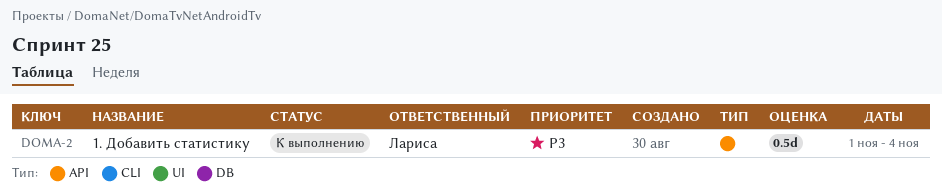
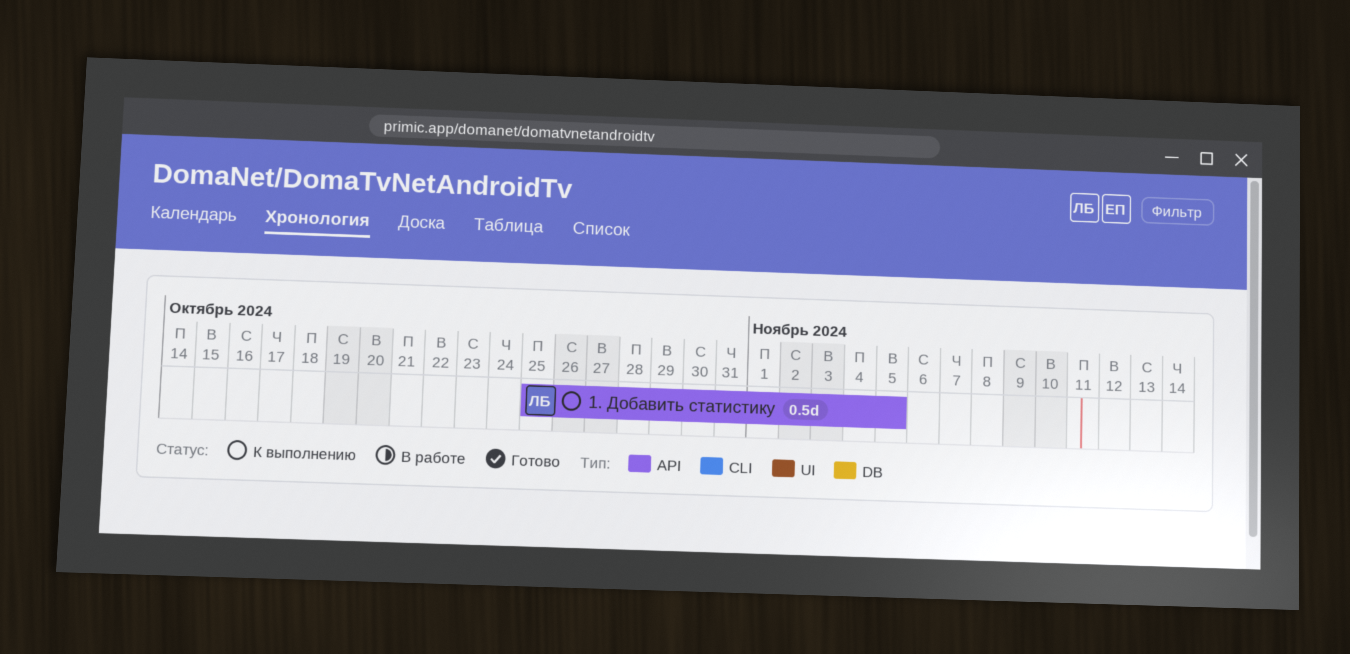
1. Добавить статистику, start: Nov 1 -> Oct 25
1. Добавить статистику, due: Nov 4 -> Nov 5

